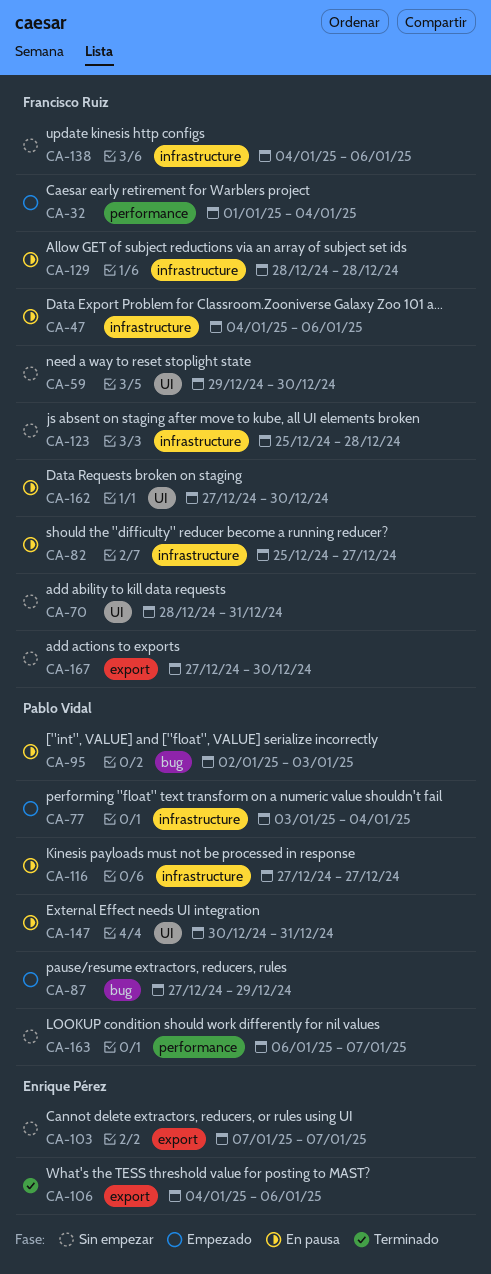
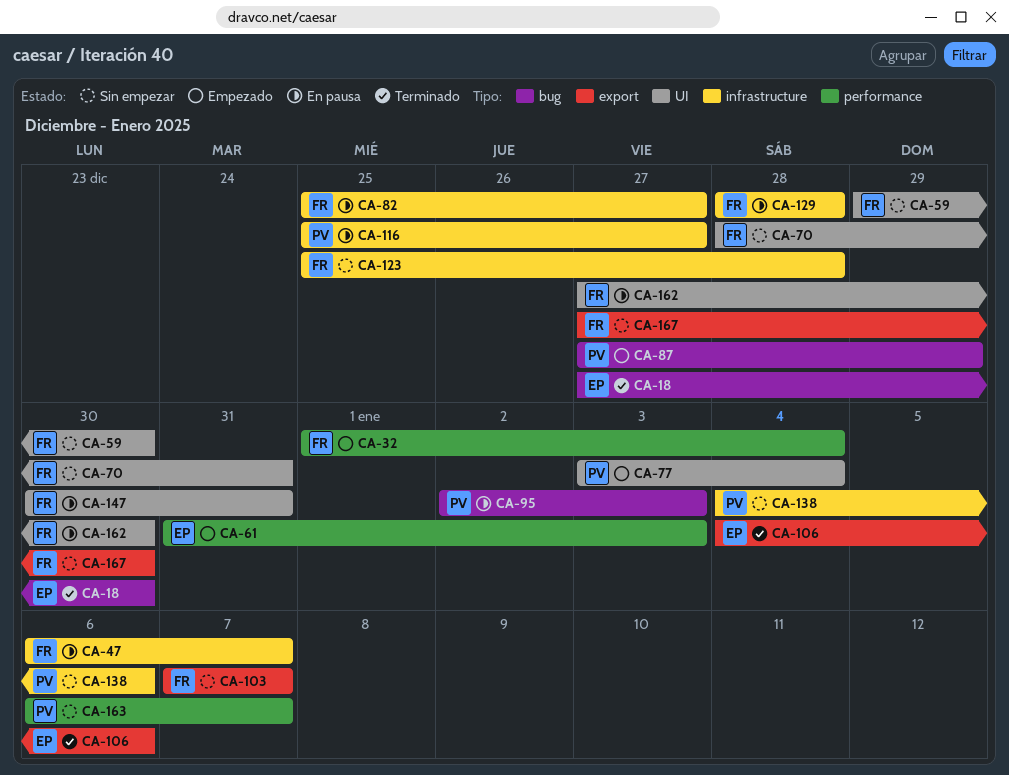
CA-18: none -> present
CA-47, start: Jan 4 -> Jan 6
CA-47, due: Jan 6 -> Jan 7
CA-61: none -> present
CA-77, label: infrastructure -> UI
CA-103, owner: Enrique Pérez -> Francisco Ruiz
CA-116, start: Dec 27 -> Dec 25
CA-138, owner: Francisco Ruiz -> Pablo Vidal
CA-147, owner: Pablo Vidal -> Francisco Ruiz

